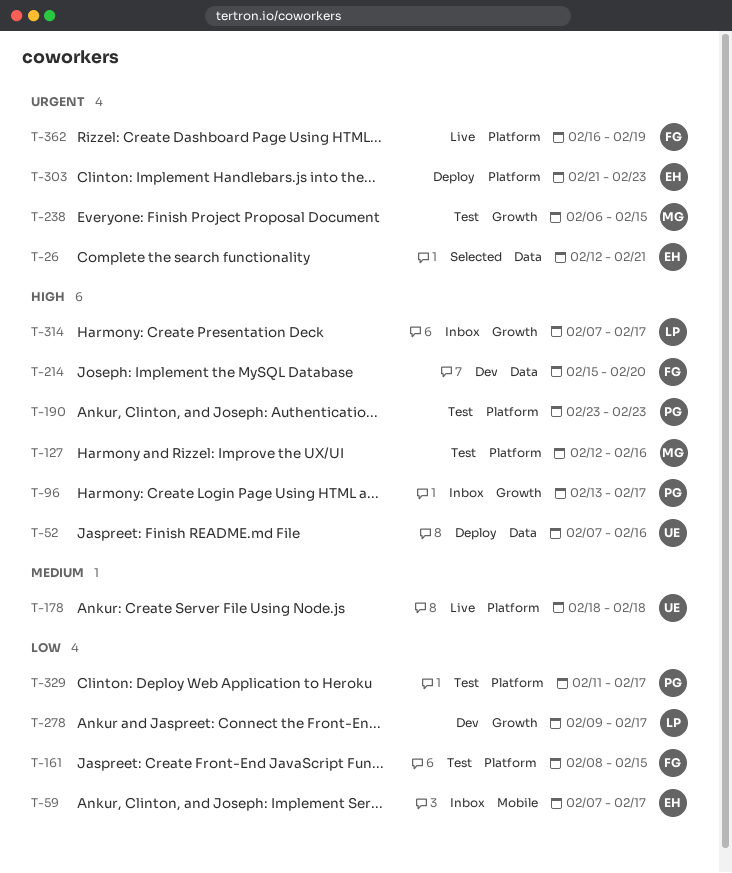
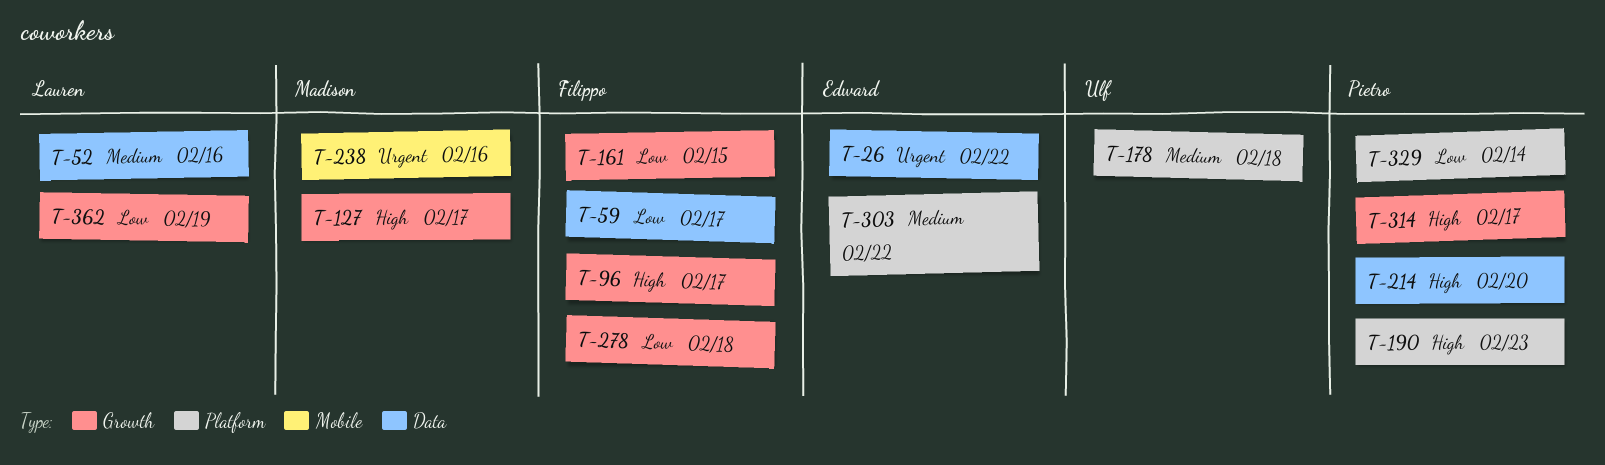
T-26, due: Feb 21 -> Feb 22
T-52, owner: Ulf -> Lauren
T-52, priority: High -> Medium
T-59, owner: Edward -> Filippo
T-59, label: Mobile -> Data
T-96, owner: Pietro -> Filippo
T-127, label: Platform -> Growth
T-127, due: Feb 16 -> Feb 17
T-161, label: Platform -> Growth
T-214, owner: Filippo -> Pietro
T-238, label: Growth -> Mobile
T-238, due: Feb 15 -> Feb 16
T-278, owner: Lauren -> Filippo
T-278, due: Feb 17 -> Feb 18
T-303, priority: Urgent -> Medium
T-303, due: Feb 23 -> Feb 22
T-314, owner: Lauren -> Pietro
T-329, due: Feb 17 -> Feb 14
T-362, owner: Filippo -> Lauren
T-362, priority: Urgent -> Low
T-362, label: Platform -> Growth

